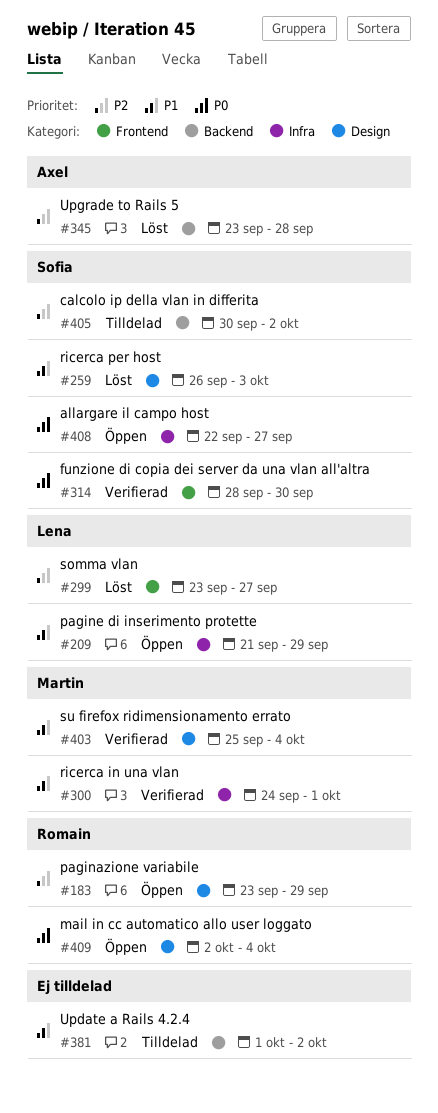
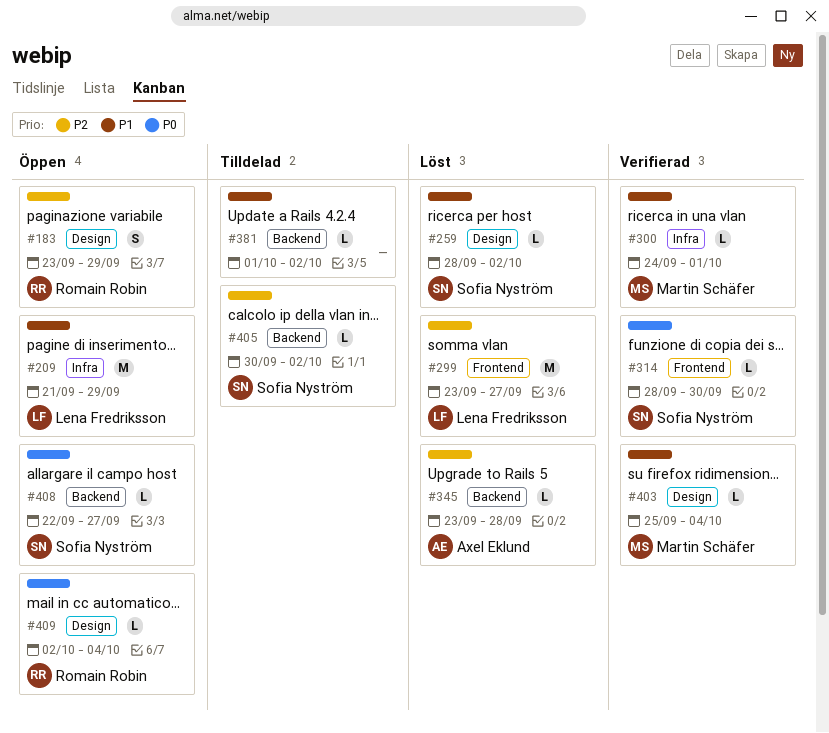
#259, start: Sep 26 -> Sep 28
#259, due: Oct 3 -> Oct 2
#408, label: Infra -> Backend

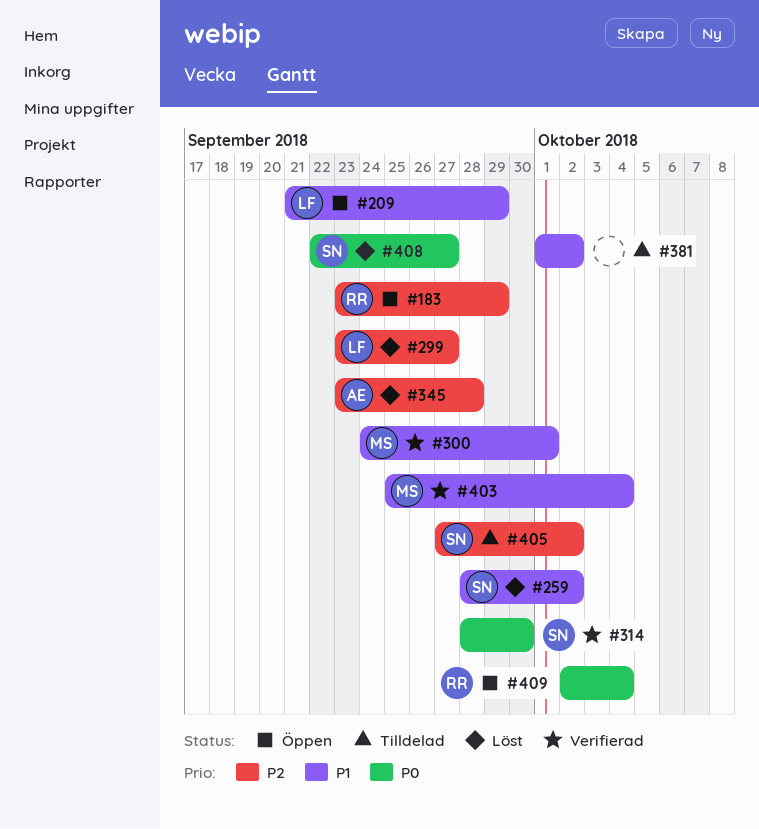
#405, start: Sep 30 -> Sep 27
#408, status: Öppen -> Löst

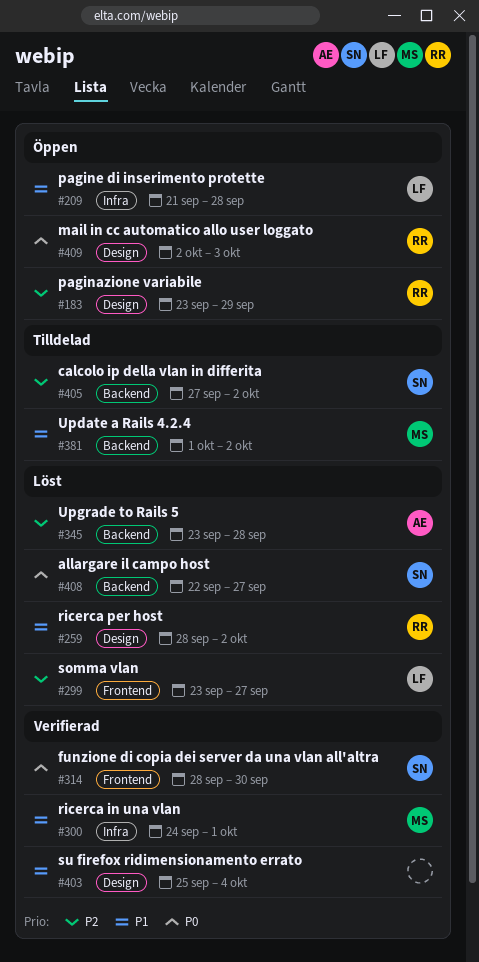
#209, due: Sep 29 -> Sep 28
#259, owner: SN -> RR
#381, owner: none -> MS
#403, owner: MS -> none
#409, due: Oct 4 -> Oct 3

